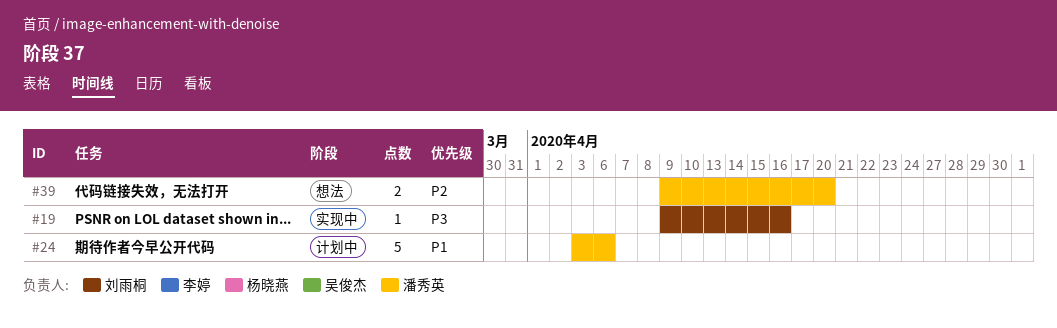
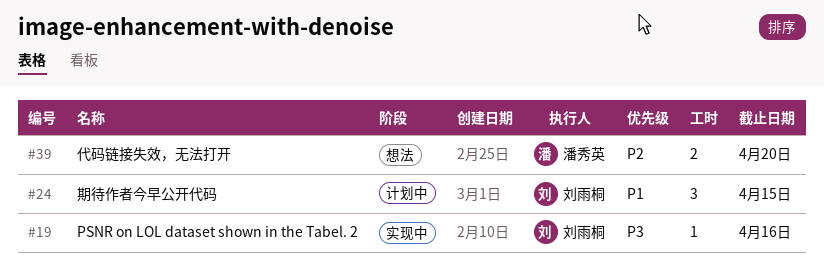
#24, owner: 潘秀英 -> 刘雨桐
#24, estimate: 5 -> 3
#24, due: Apr 6 -> Apr 15

